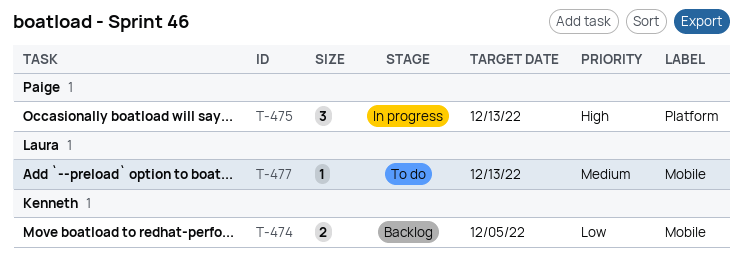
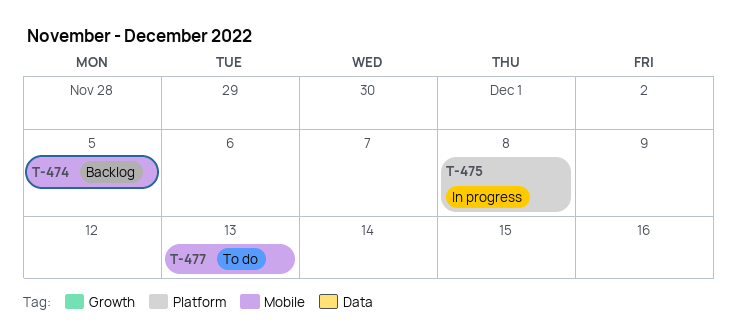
T-475, due: Dec 13 -> Dec 8

